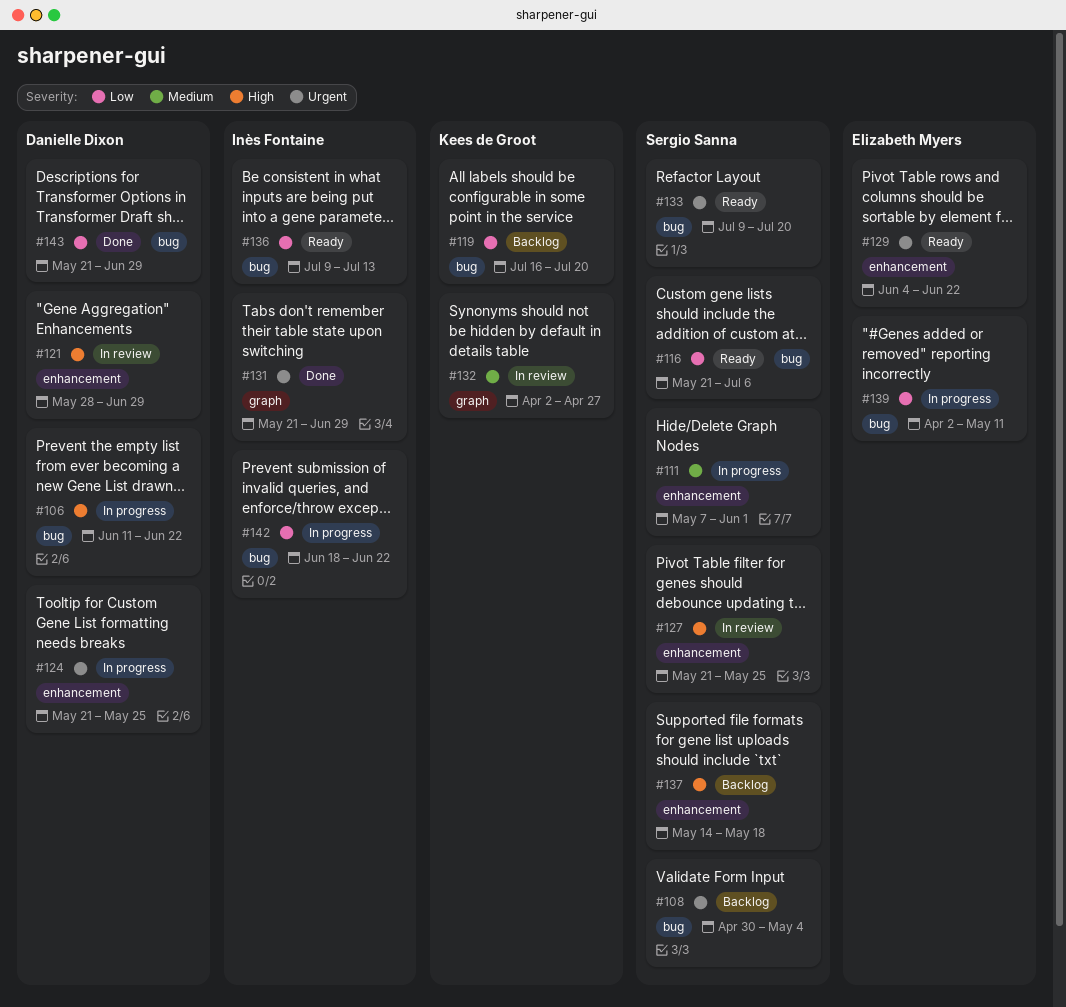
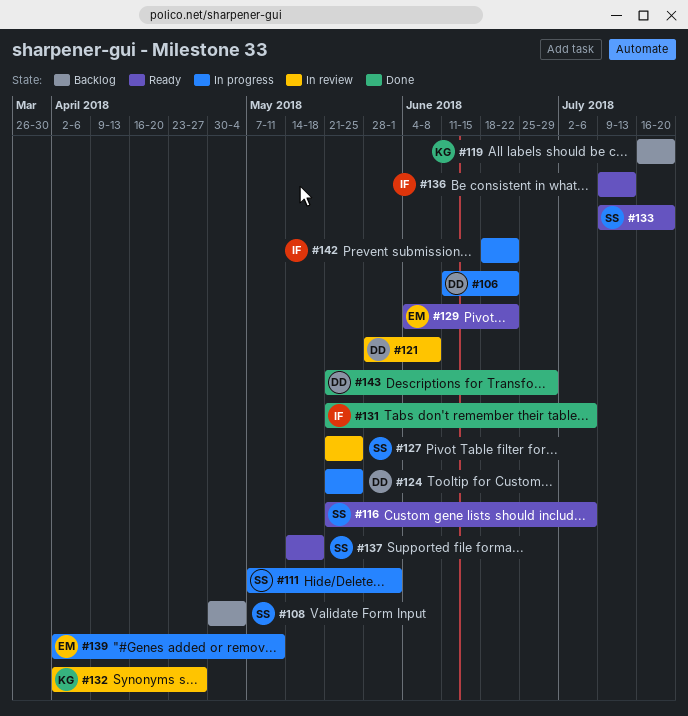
#121, due: Jun 29 -> Jun 8
#131, due: Jun 29 -> Jul 6
#137, status: Backlog -> Ready

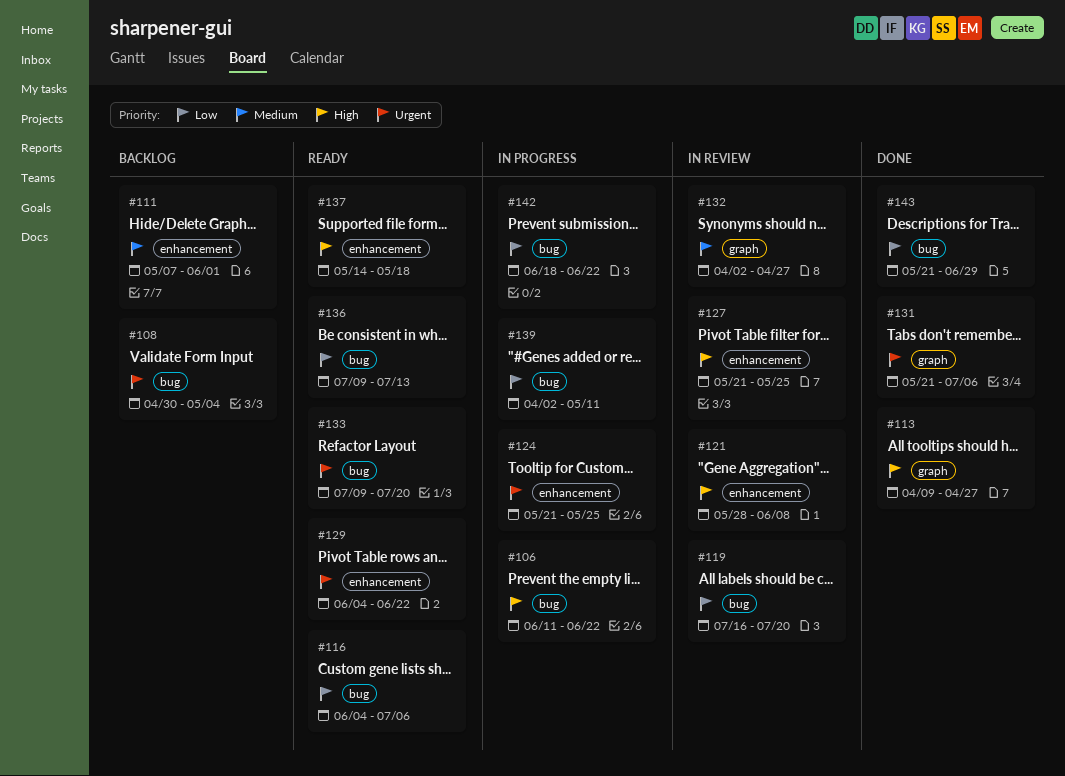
#111, status: In progress -> Backlog
#113: none -> present
#116, start: May 21 -> Jun 4
#119, status: Backlog -> In review

